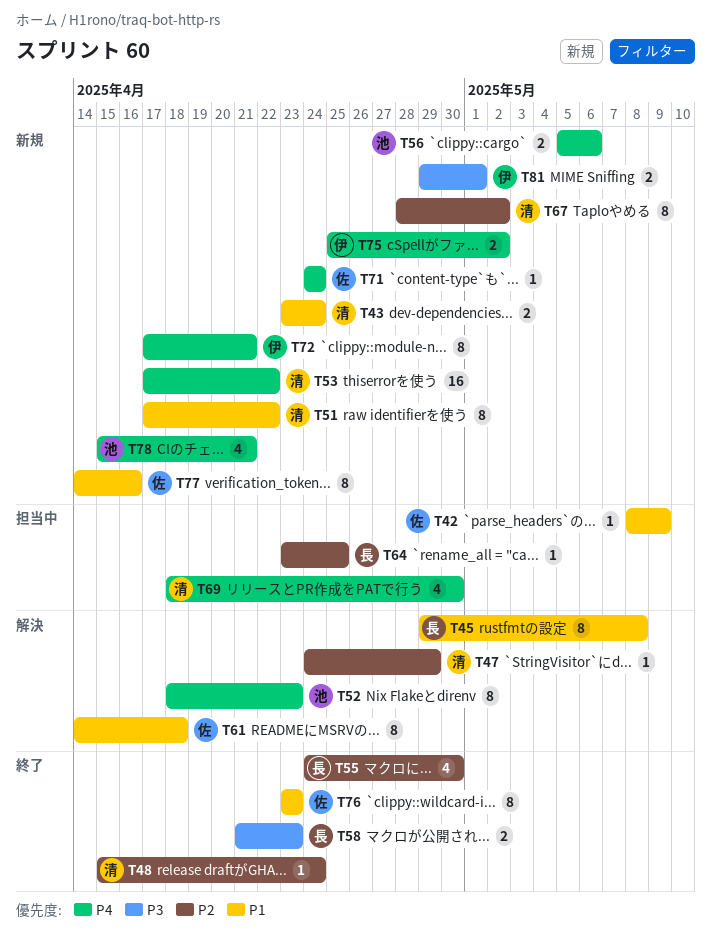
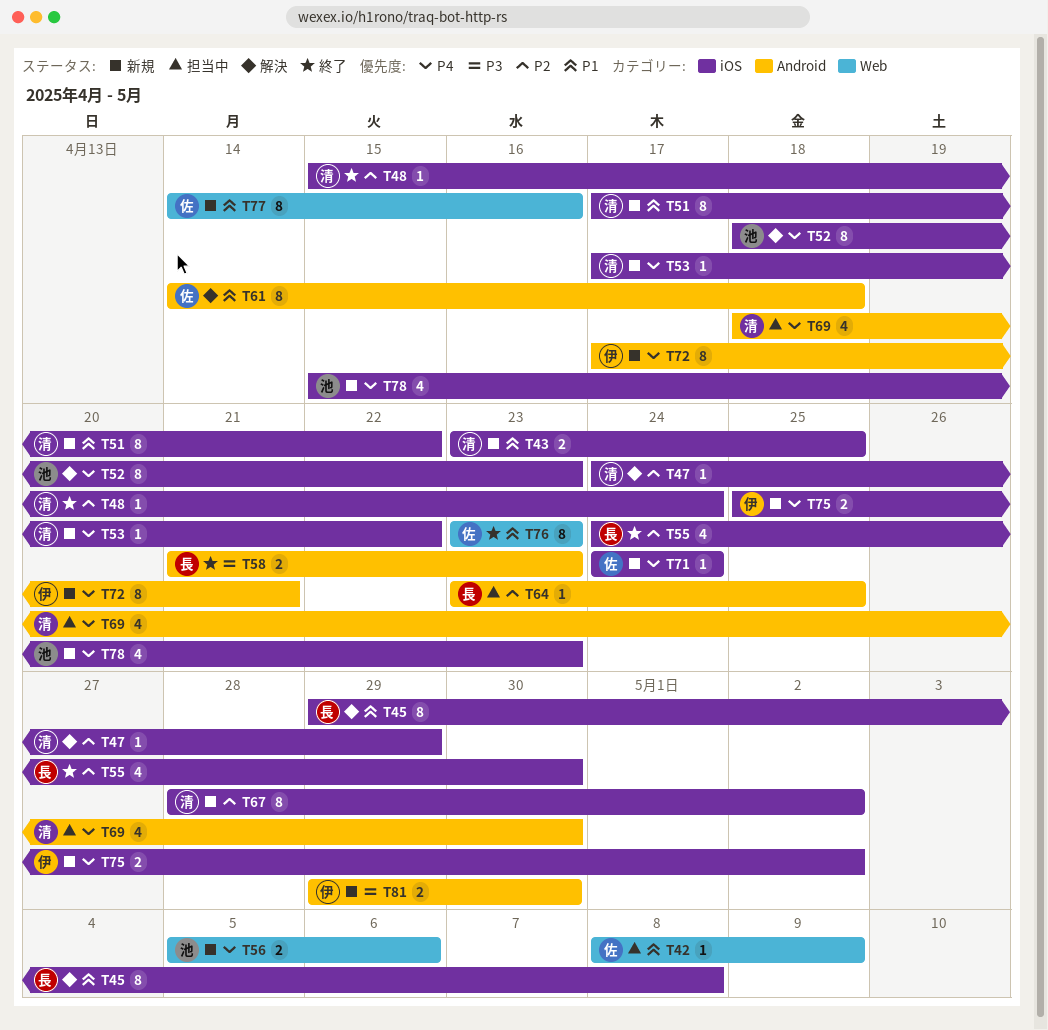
T43, due: Apr 24 -> Apr 25
T53, estimate: 16 -> 1
T78, due: Apr 21 -> Apr 23
T81, due: May 1 -> Apr 30

